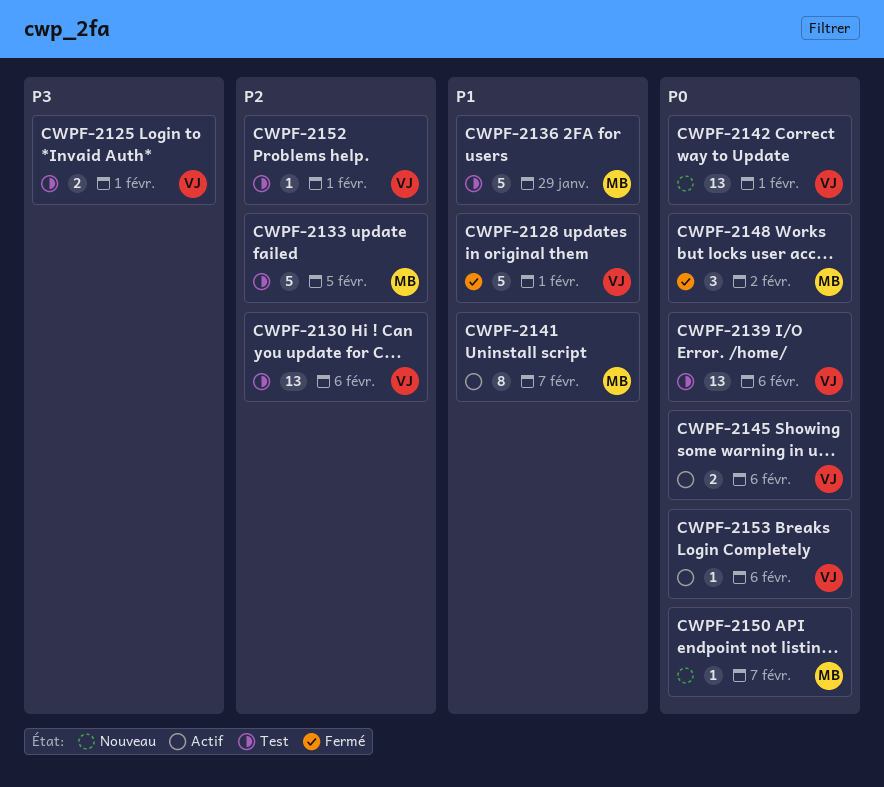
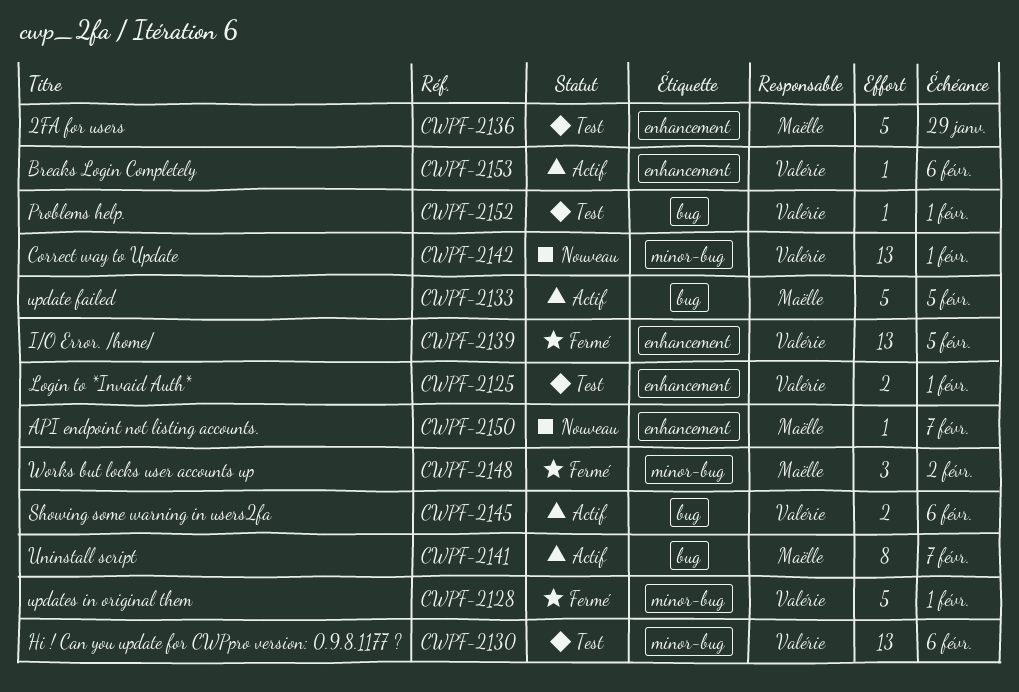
CWPF-2133, status: Test -> Actif
CWPF-2139, status: Test -> Fermé
CWPF-2139, due: Feb 6 -> Feb 5

